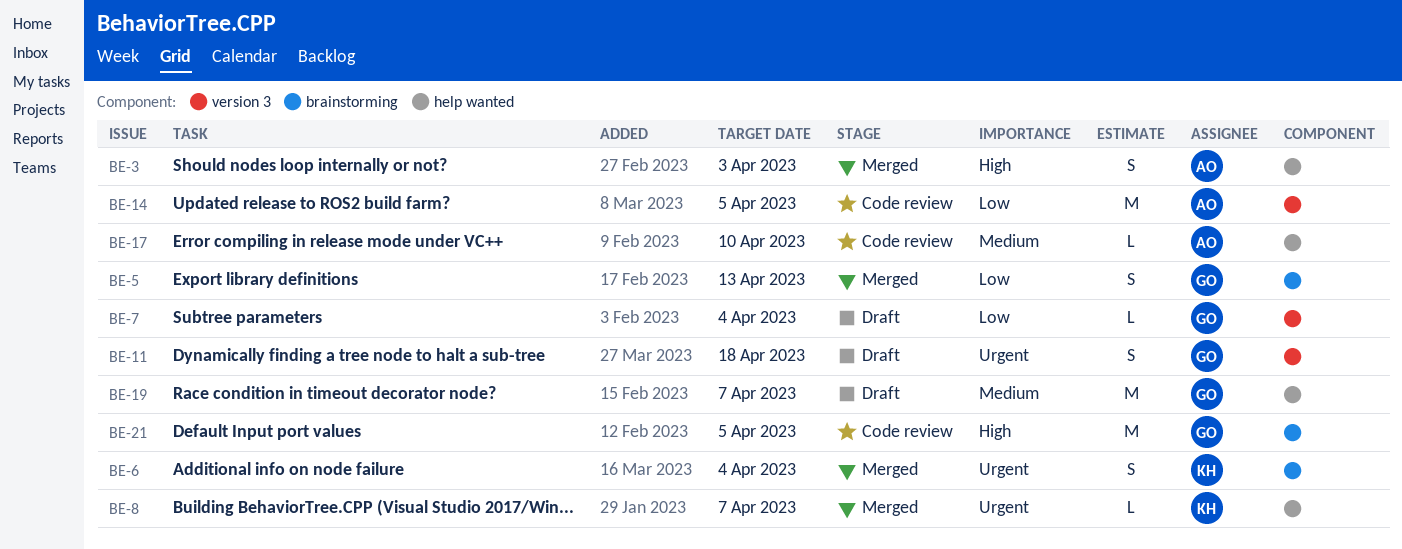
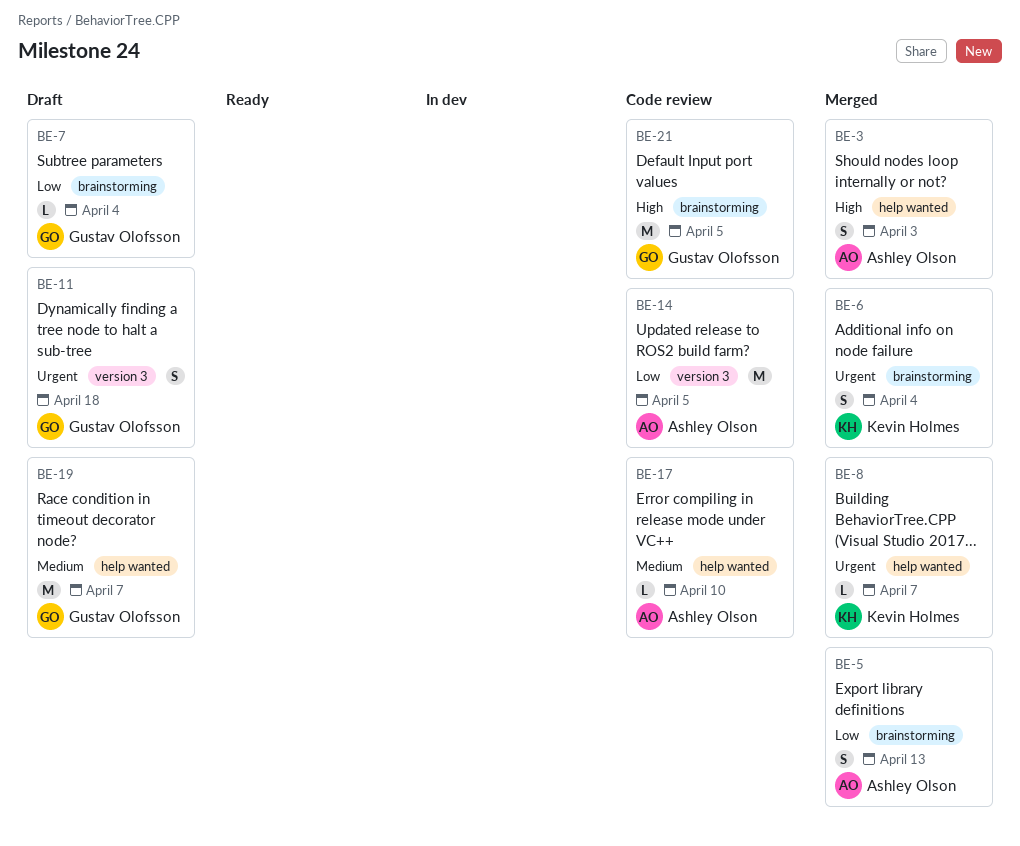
BE-5, owner: Gustav Olofsson -> Ashley Olson
BE-7, label: version 3 -> brainstorming

